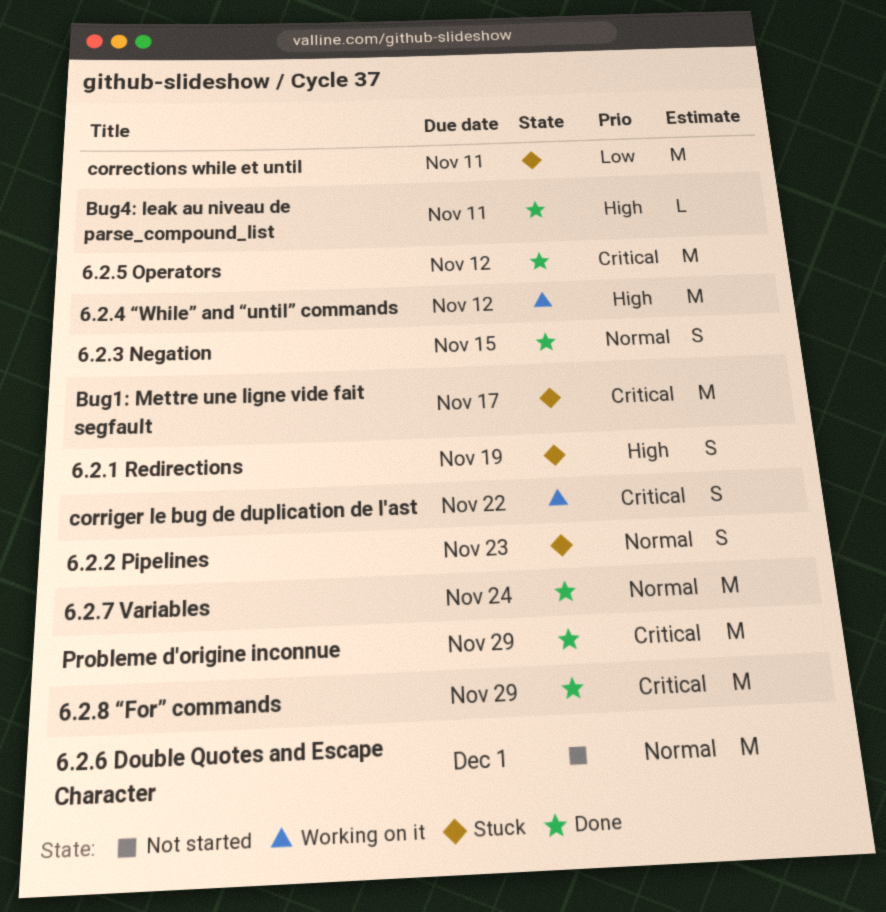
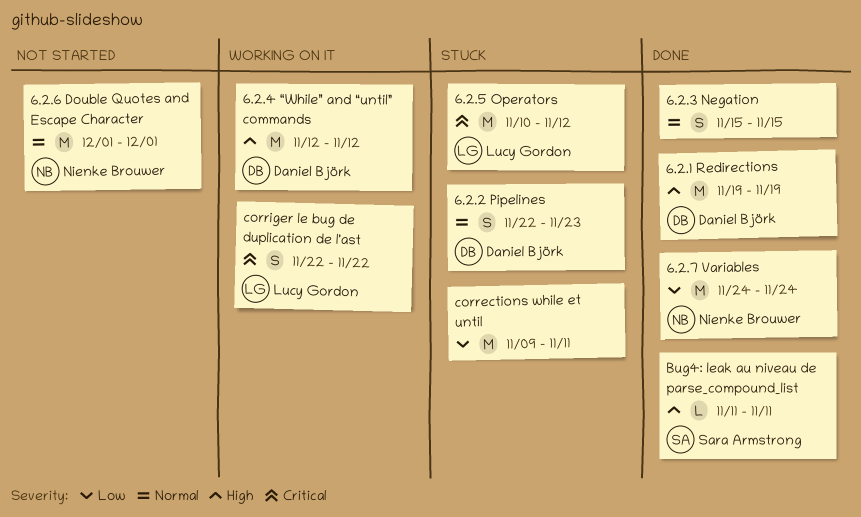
6.2.1 Redirections, status: Stuck -> Done
6.2.1 Redirections, estimate: S -> M
6.2.5 Operators, status: Done -> Stuck
6.2.7 Variables, priority: Normal -> Low
6.2.8 “For” commands: present -> none
Bug1: Mettre une ligne vide fait segfault: present -> none
Probleme d'origine inconnue: present -> none

